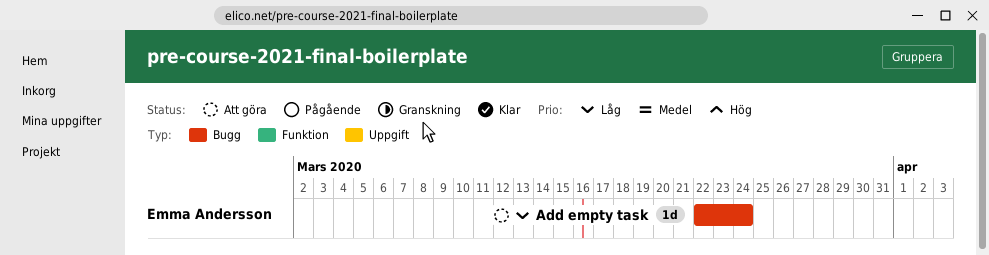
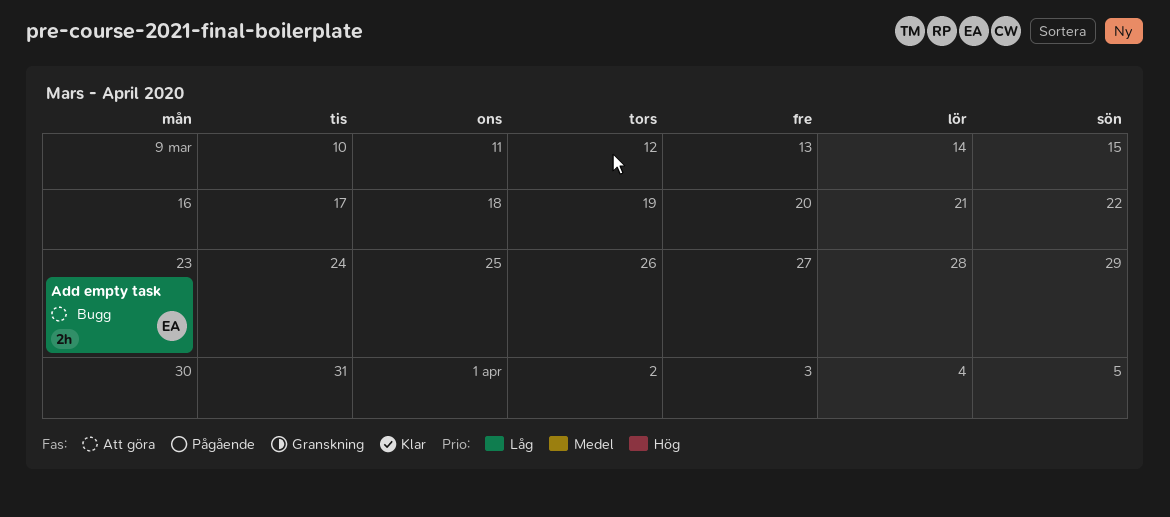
Add empty task, estimate: 1d -> 2h
Add empty task, due: Mar 24 -> Mar 23

